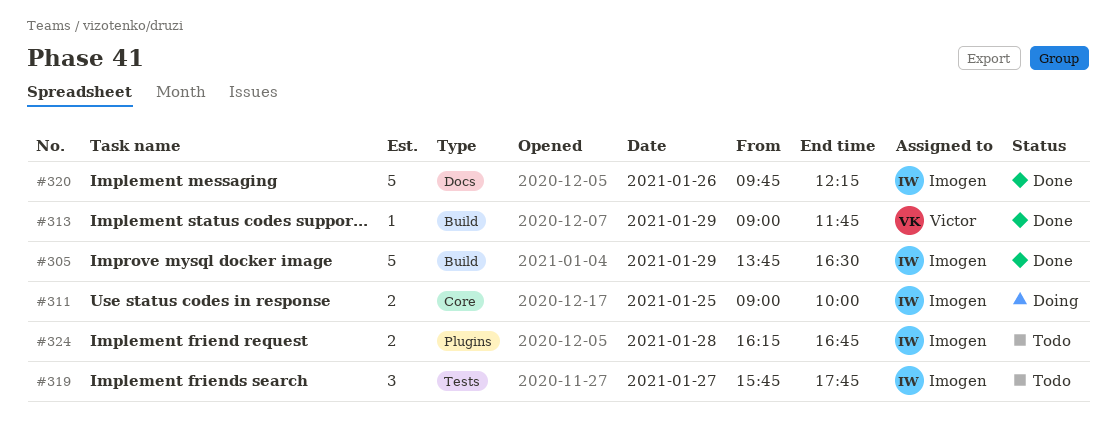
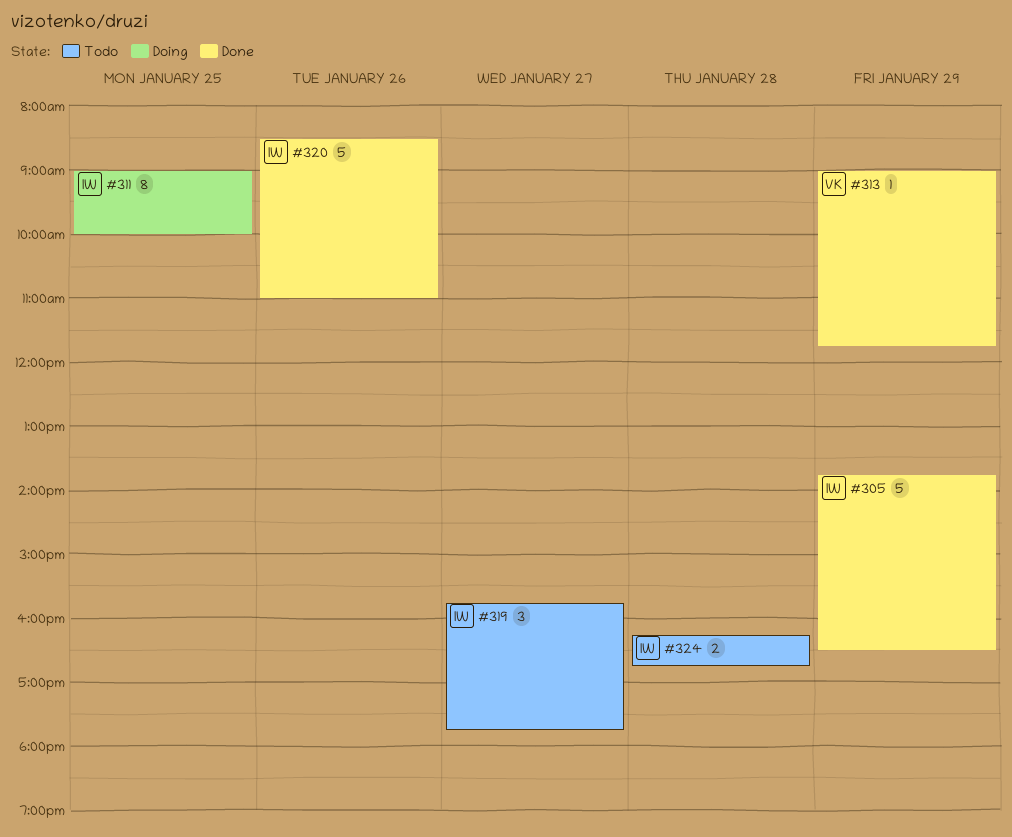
#311, estimate: 2 -> 8
#320, begins: 09:45 -> 08:30
#320, ends: 12:15 -> 11:00

